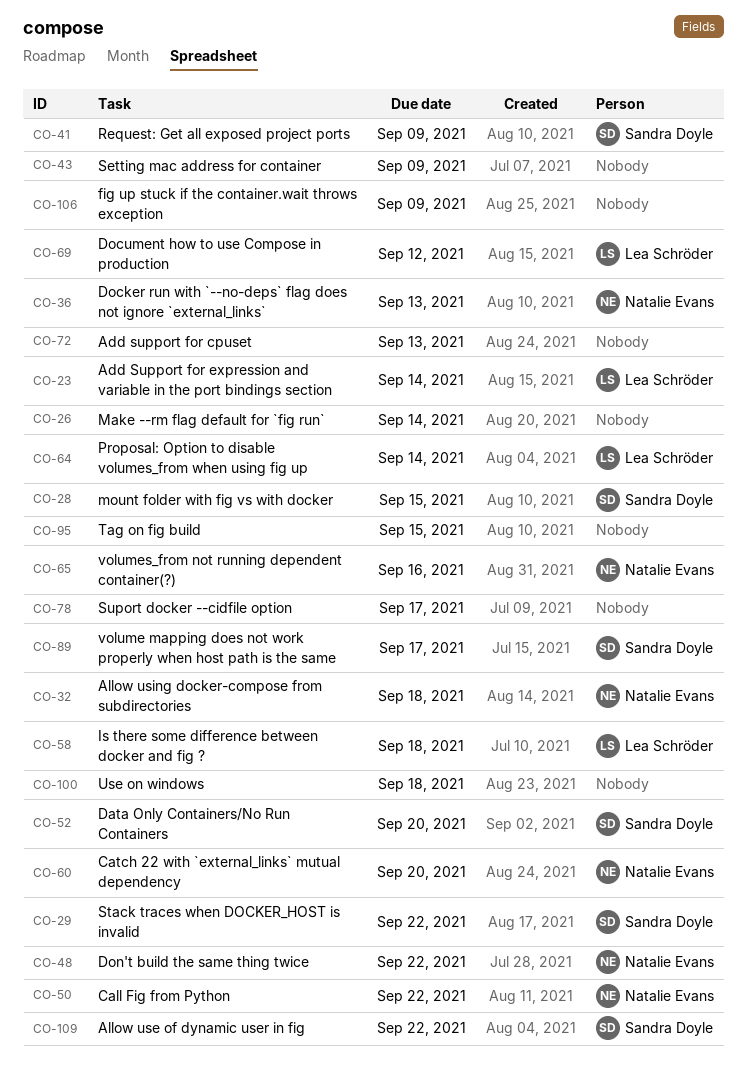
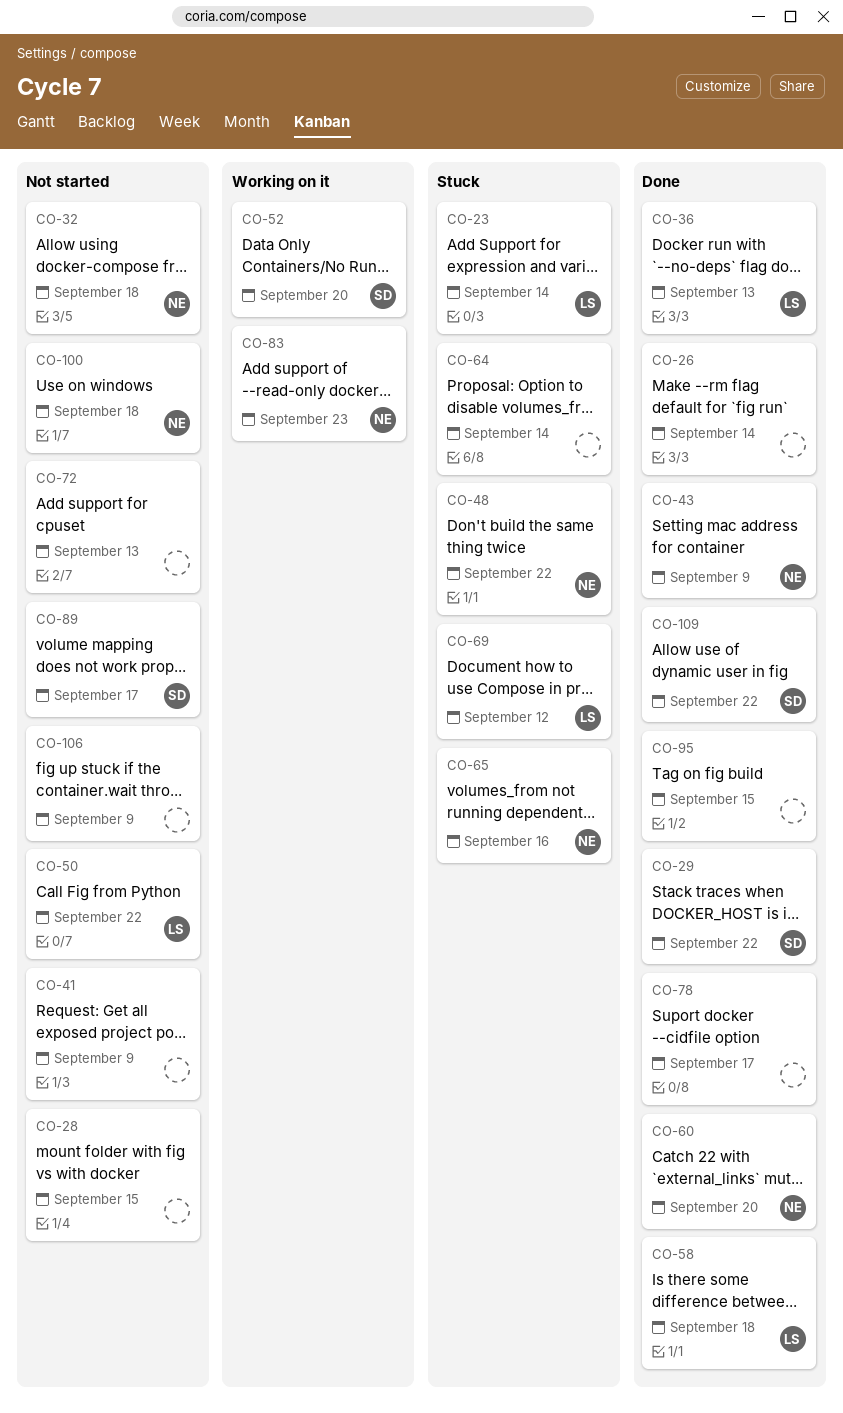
CO-28, owner: Sandra Doyle -> none
CO-36, owner: Natalie Evans -> Lea Schröder
CO-41, owner: Sandra Doyle -> none
CO-43, owner: none -> Natalie Evans
CO-50, owner: Natalie Evans -> Lea Schröder
CO-64, owner: Lea Schröder -> none
CO-83: none -> present
CO-100, owner: none -> Natalie Evans

